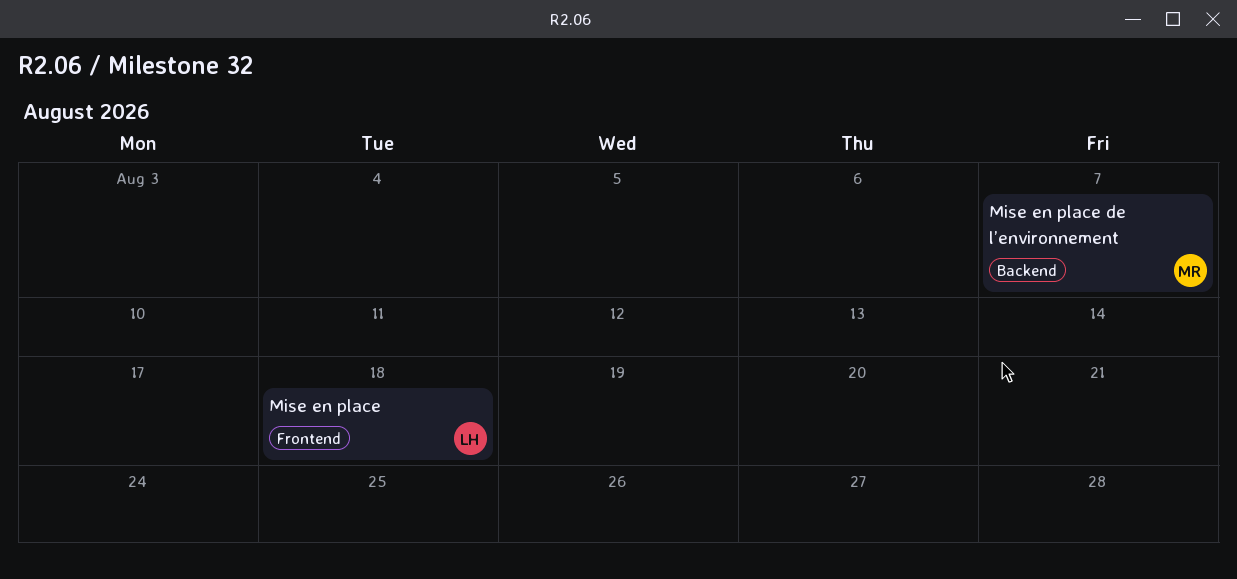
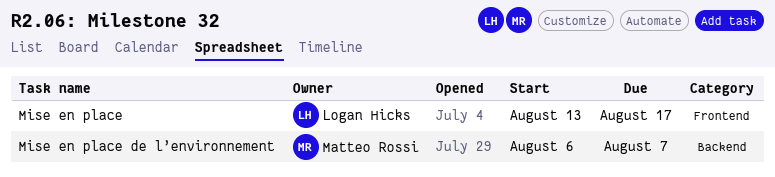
Mise en place, due: Aug 18 -> Aug 17

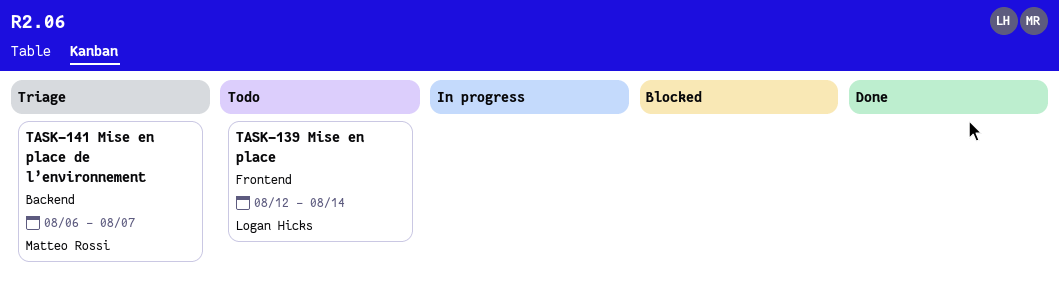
Mise en place, start: Aug 13 -> Aug 12
Mise en place, due: Aug 17 -> Aug 14

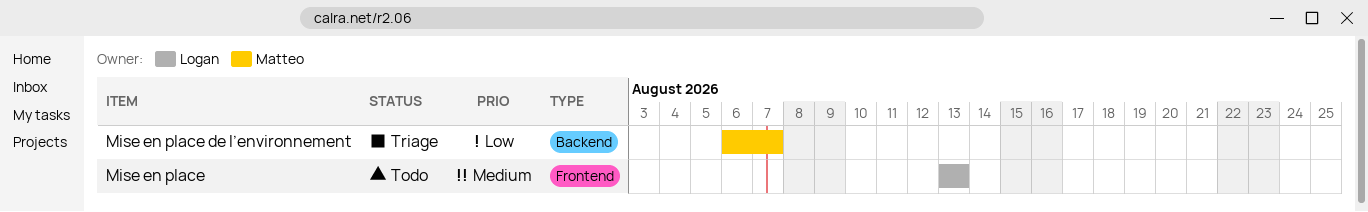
Mise en place, start: Aug 12 -> Aug 13
Mise en place, due: Aug 14 -> Aug 13

